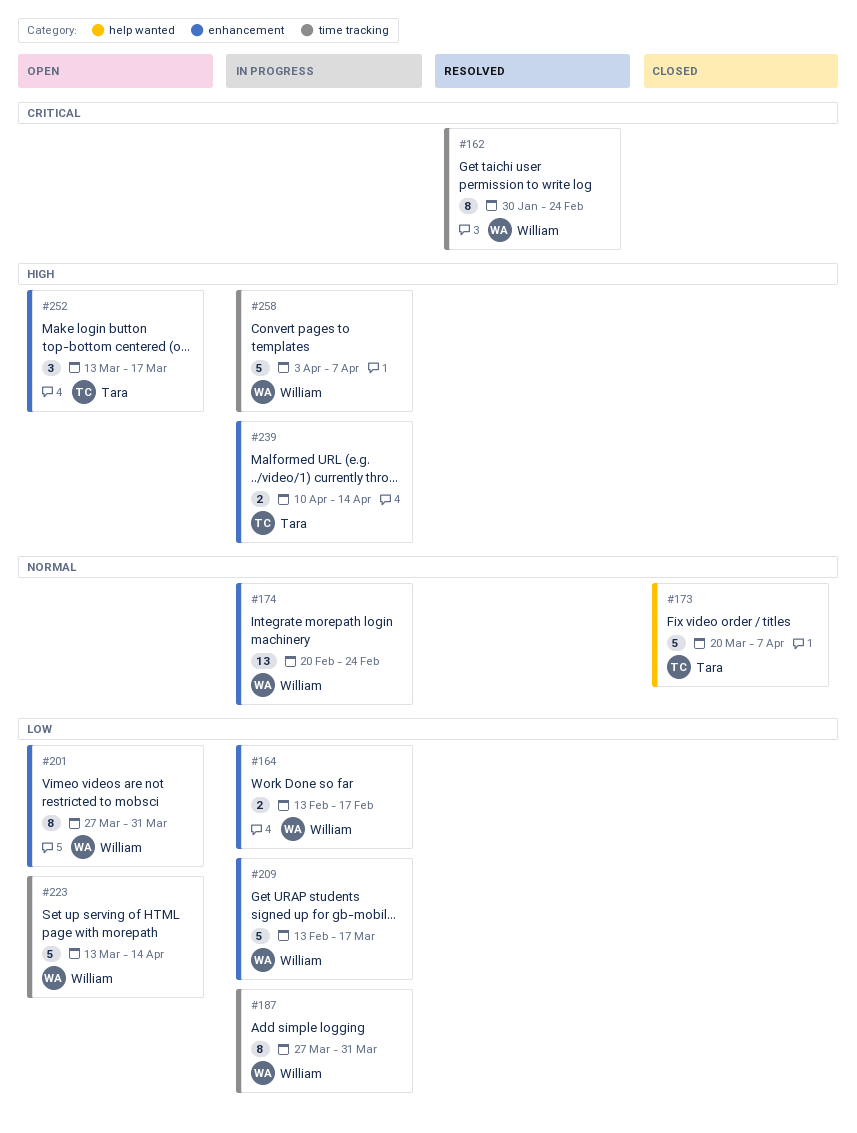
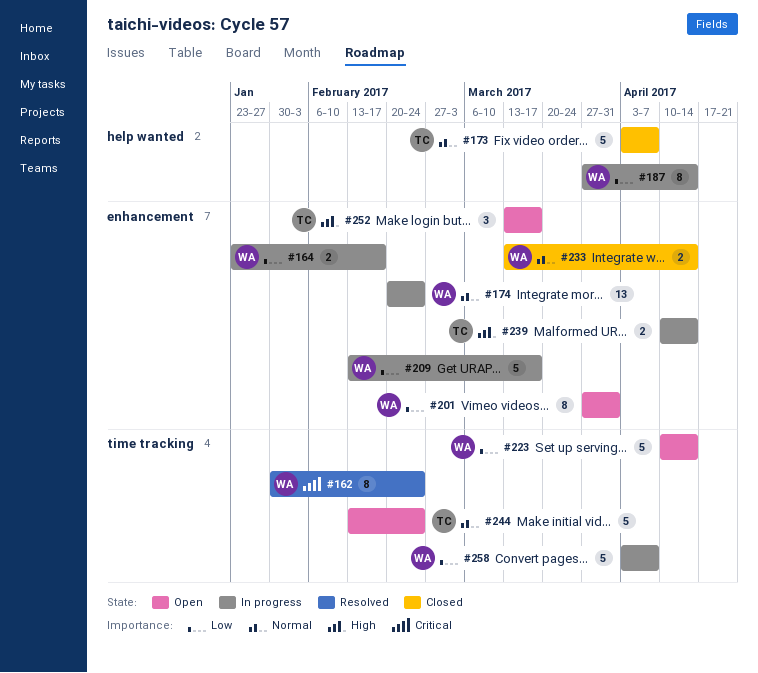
#164, start: Feb 13 -> Jan 23
#173, start: Mar 20 -> Apr 3
#187, label: time tracking -> help wanted
#187, due: Mar 31 -> Apr 14
#223, start: Mar 13 -> Apr 10
#233: none -> present
#244: none -> present
#258, priority: High -> Low

